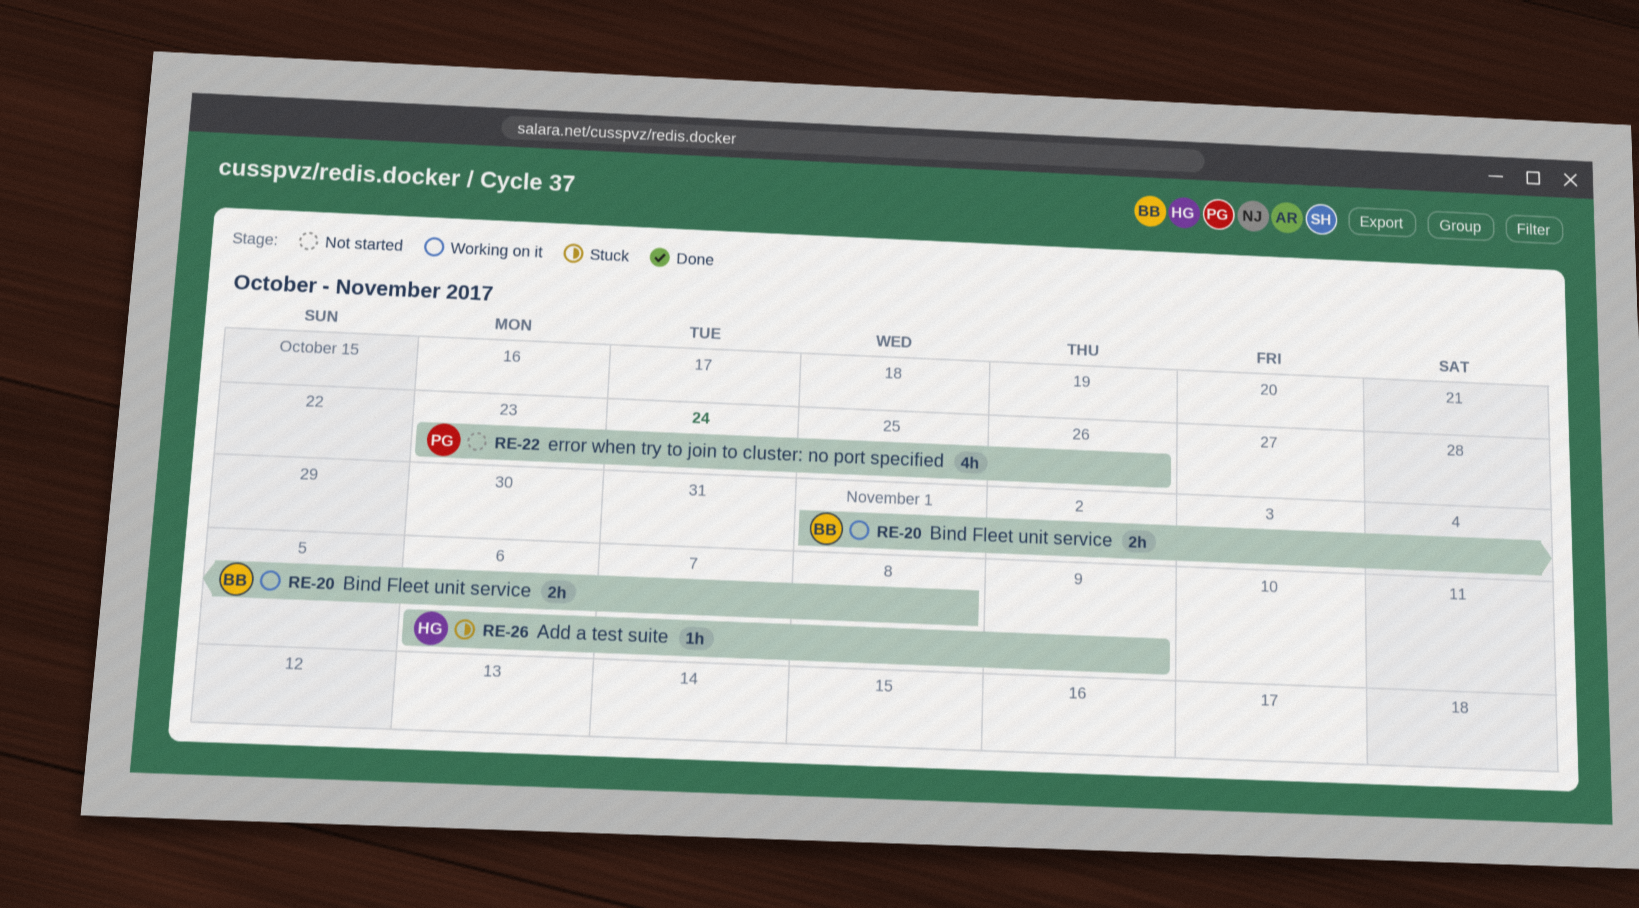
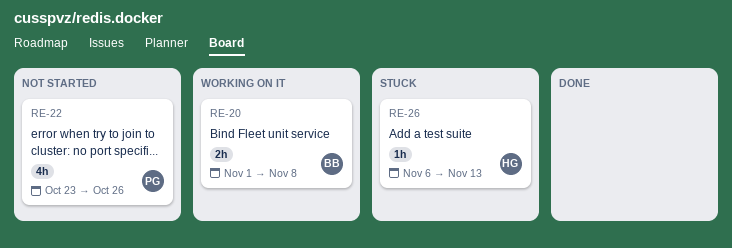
RE-26, due: Nov 9 -> Nov 13

